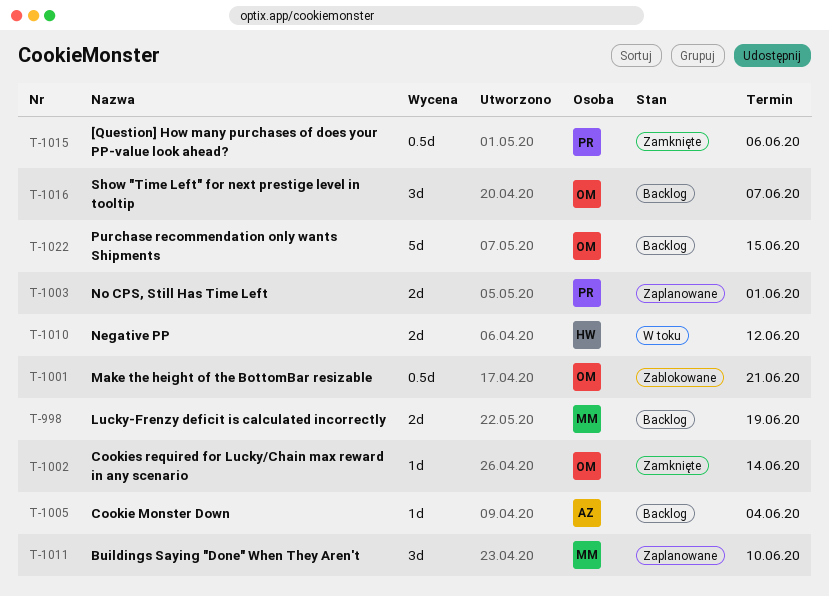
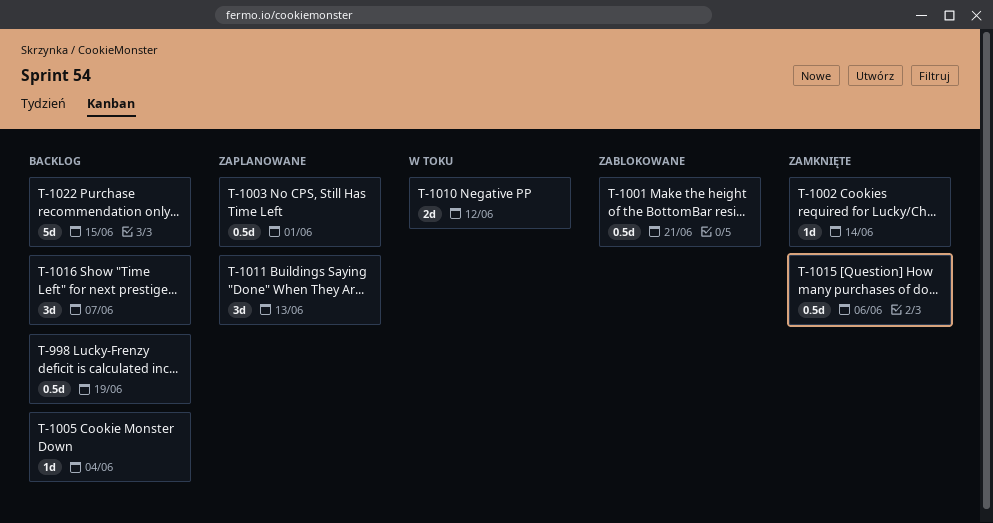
T-998, estimate: 2d -> 0.5d
T-1003, estimate: 2d -> 0.5d
T-1011, due: Jun 10 -> Jun 13

